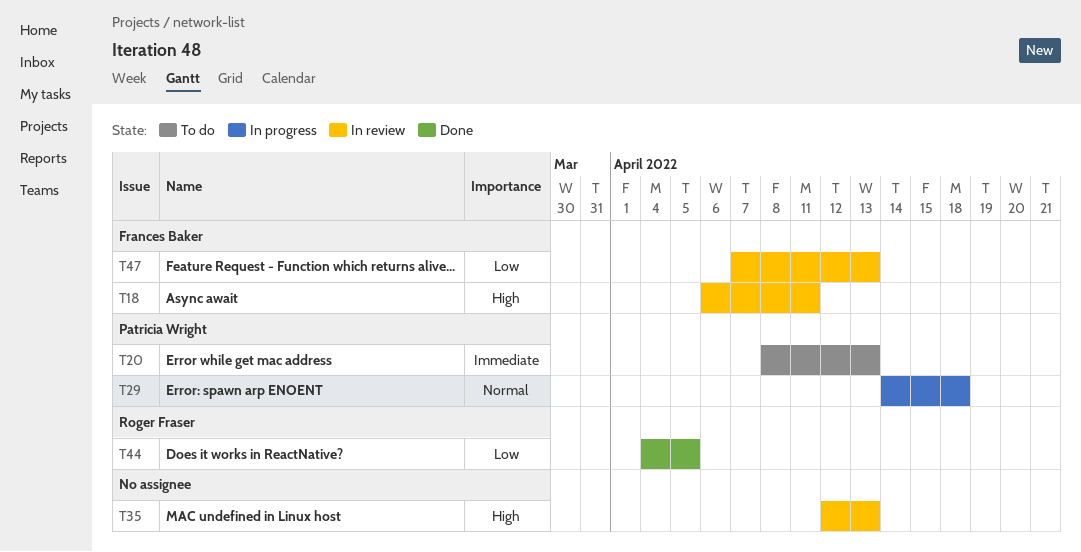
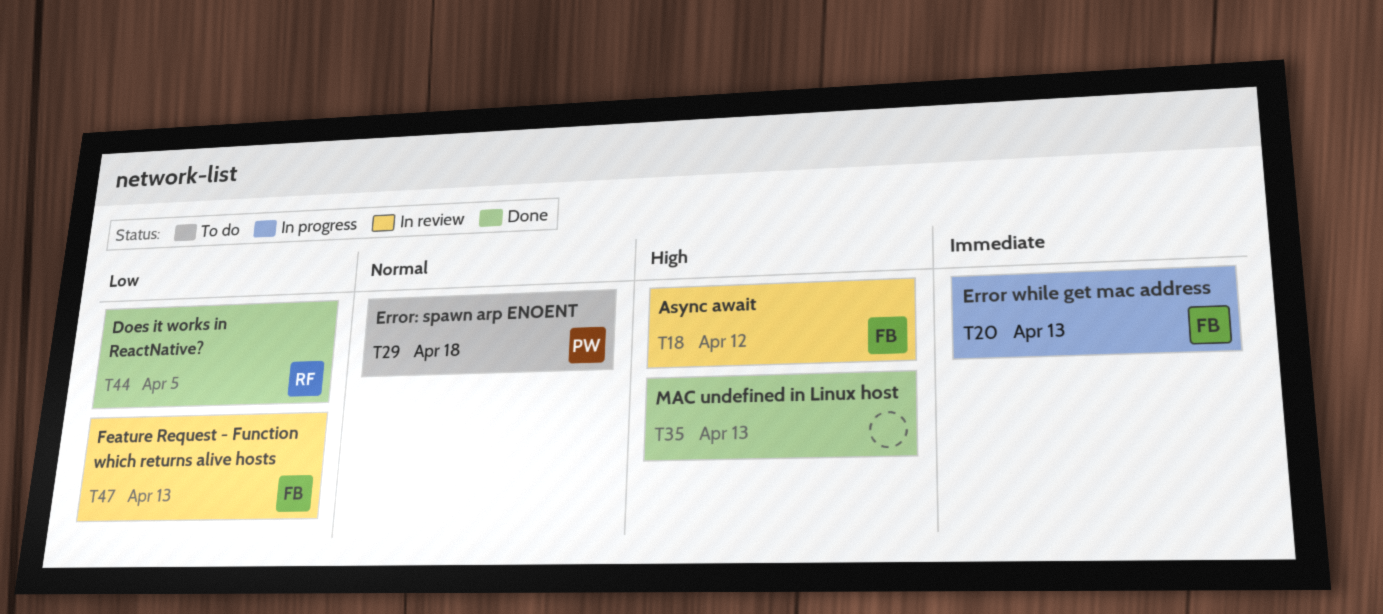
T18, due: Apr 11 -> Apr 12
T20, status: To do -> In progress
T20, owner: Patricia Wright -> Frances Baker
T29, status: In progress -> To do
T35, status: In review -> Done

